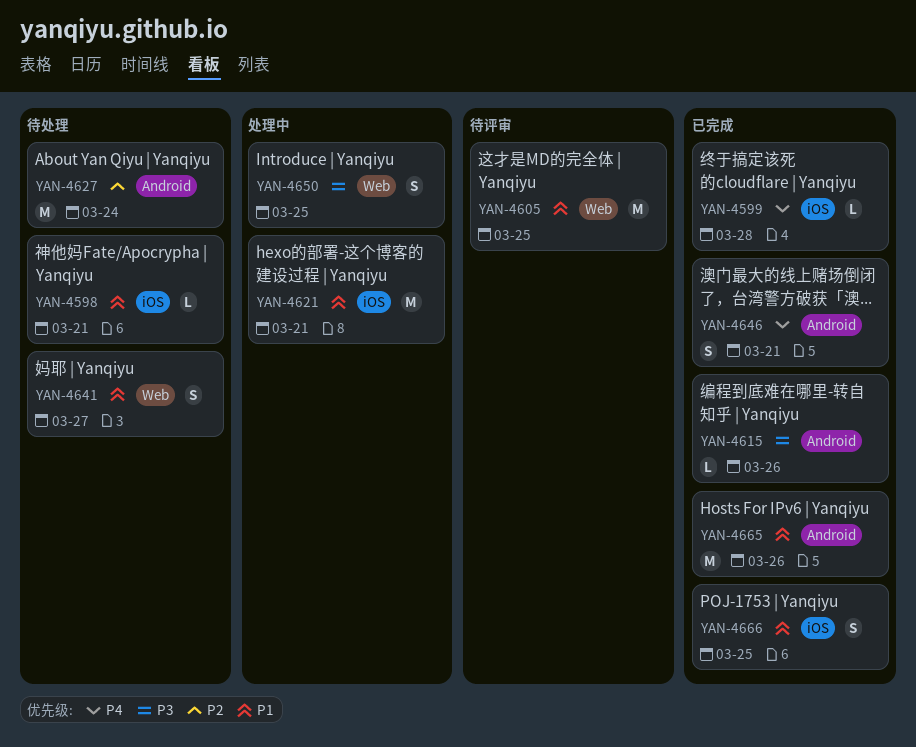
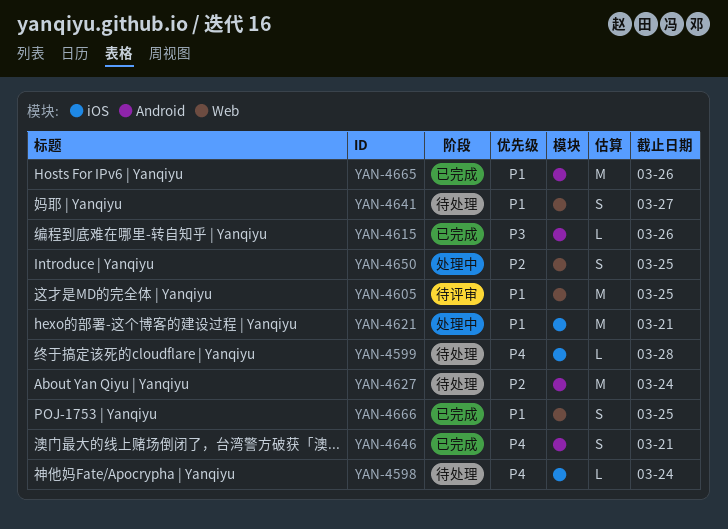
YAN-4598, priority: P1 -> P4
YAN-4598, due: Mar 21 -> Mar 24
YAN-4599, status: 已完成 -> 待处理
YAN-4650, priority: P3 -> P2
YAN-4666, label: iOS -> Web

